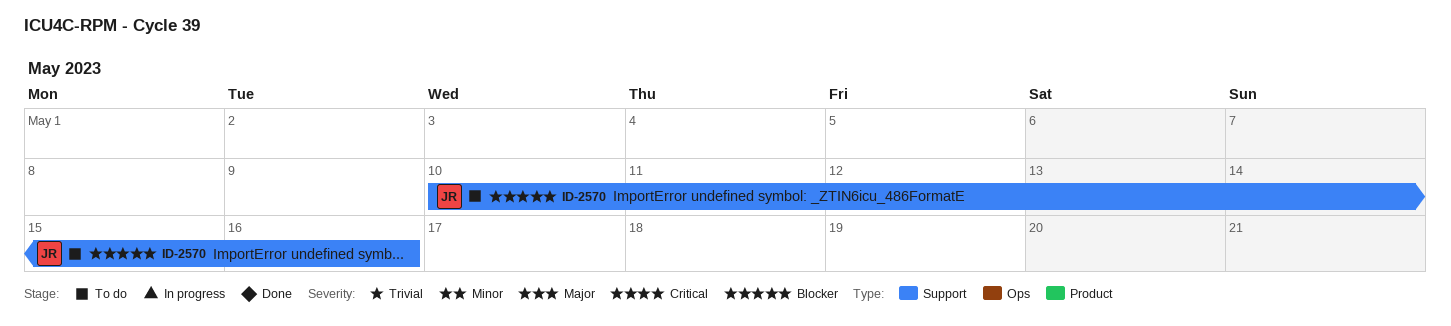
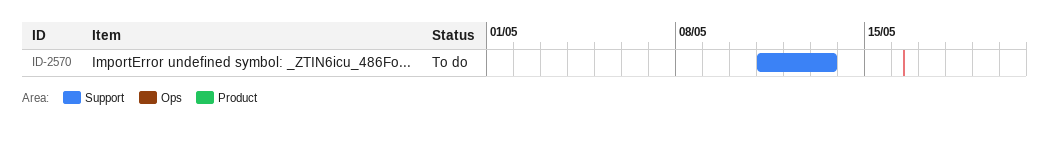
ID-2570, start: May 10 -> May 11
ID-2570, due: May 16 -> May 13

